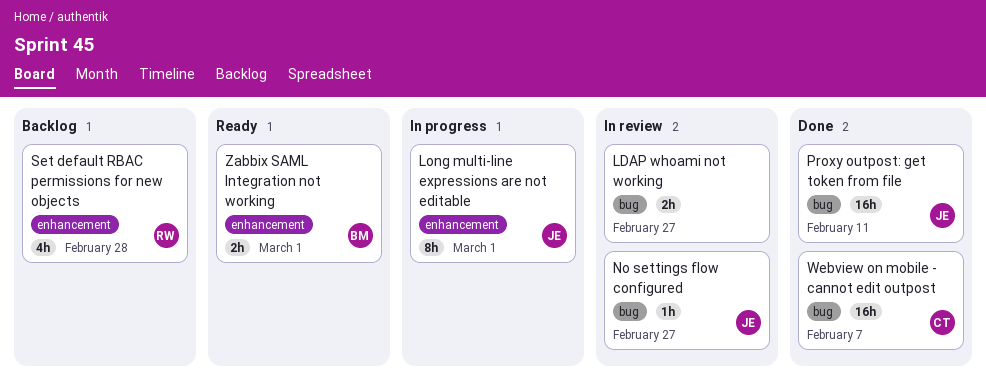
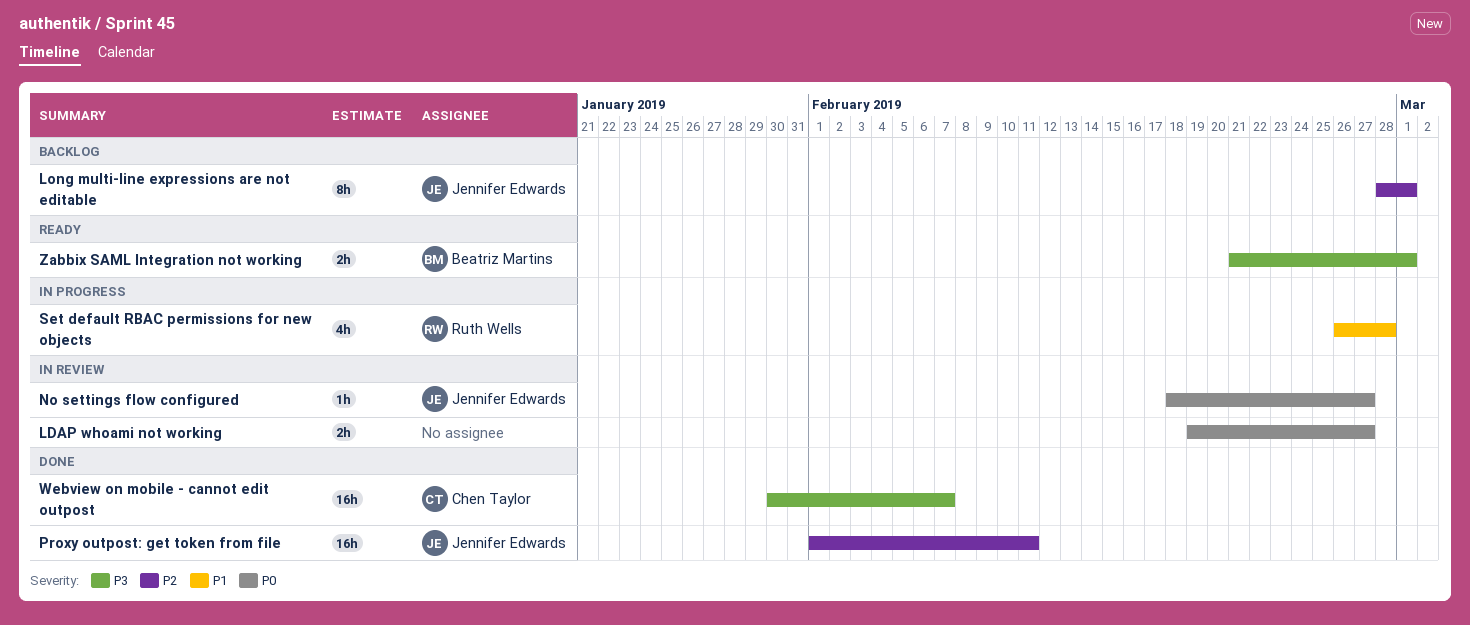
Long multi-line expressions are not editable, status: In progress -> Backlog
Set default RBAC permissions for new objects, status: Backlog -> In progress

